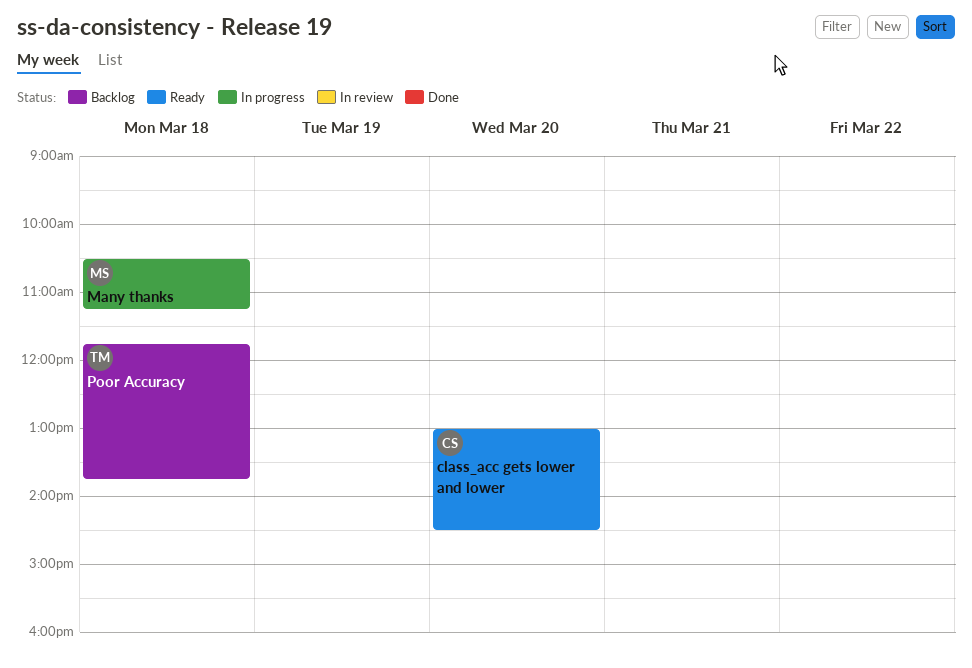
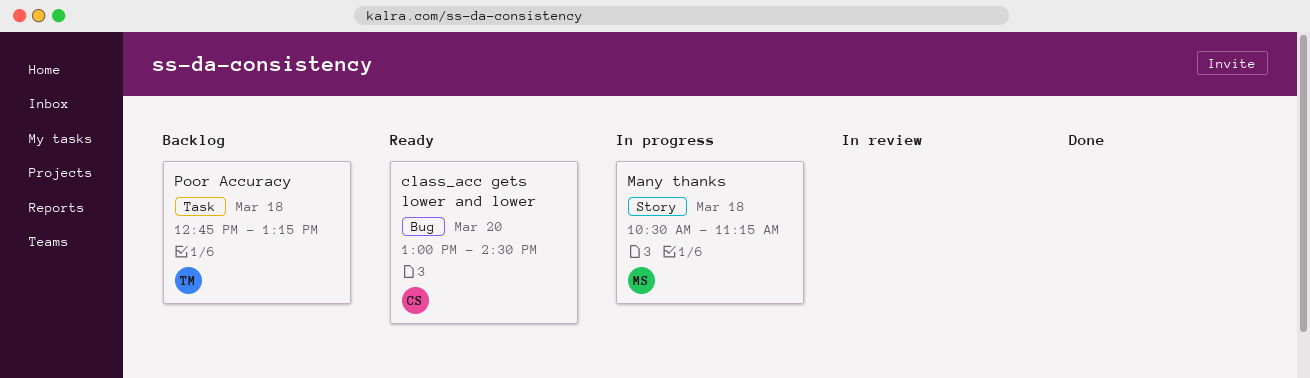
Poor Accuracy, begins: 11:45 -> 12:45
Poor Accuracy, ends: 13:45 -> 13:15

